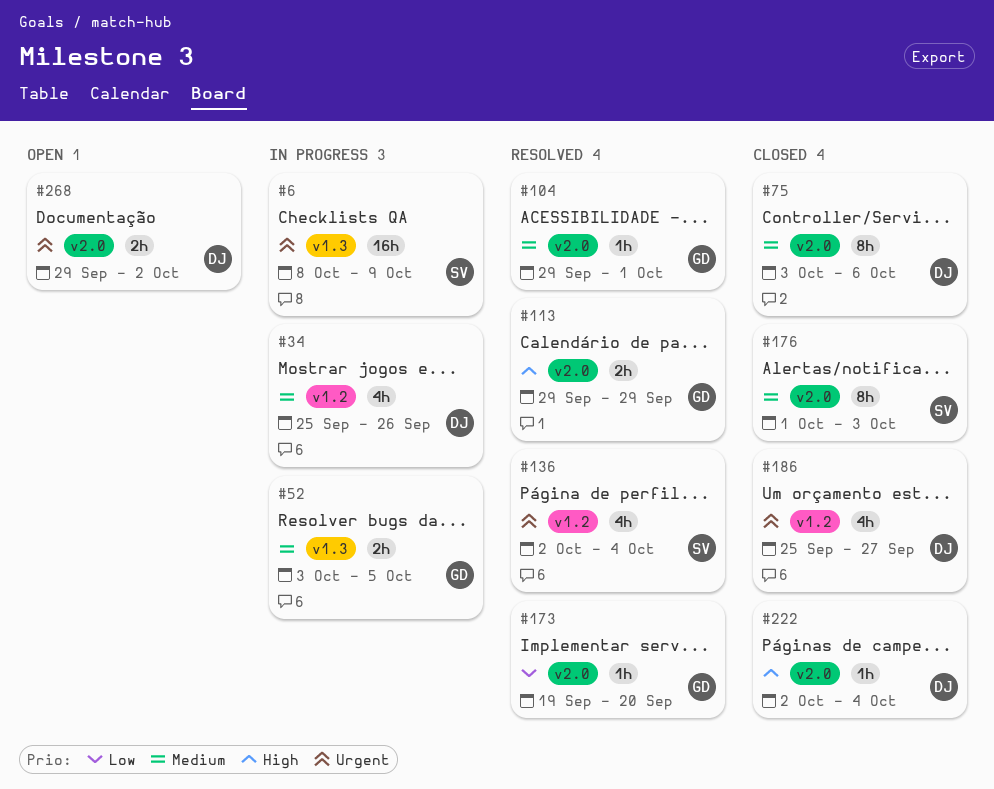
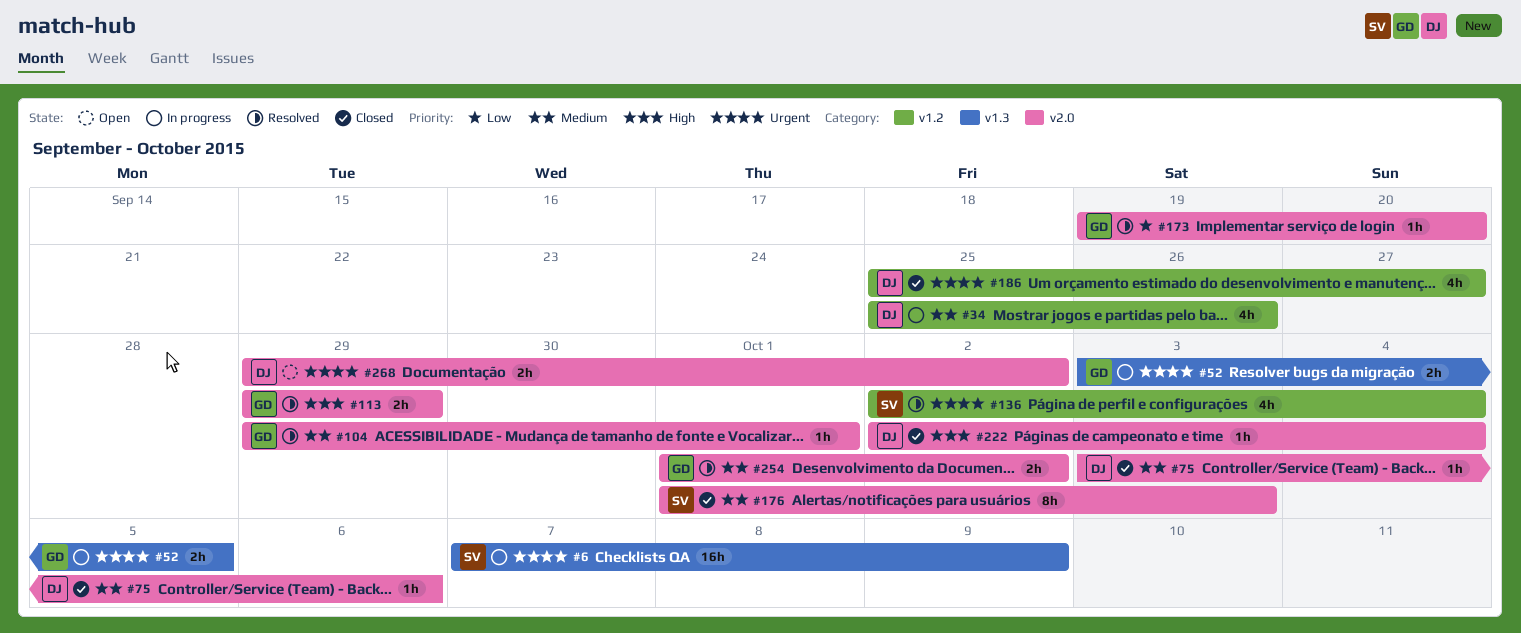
#6, start: Oct 8 -> Oct 7
#52, priority: Medium -> Urgent
#75, estimate: 8h -> 1h
#254: none -> present

